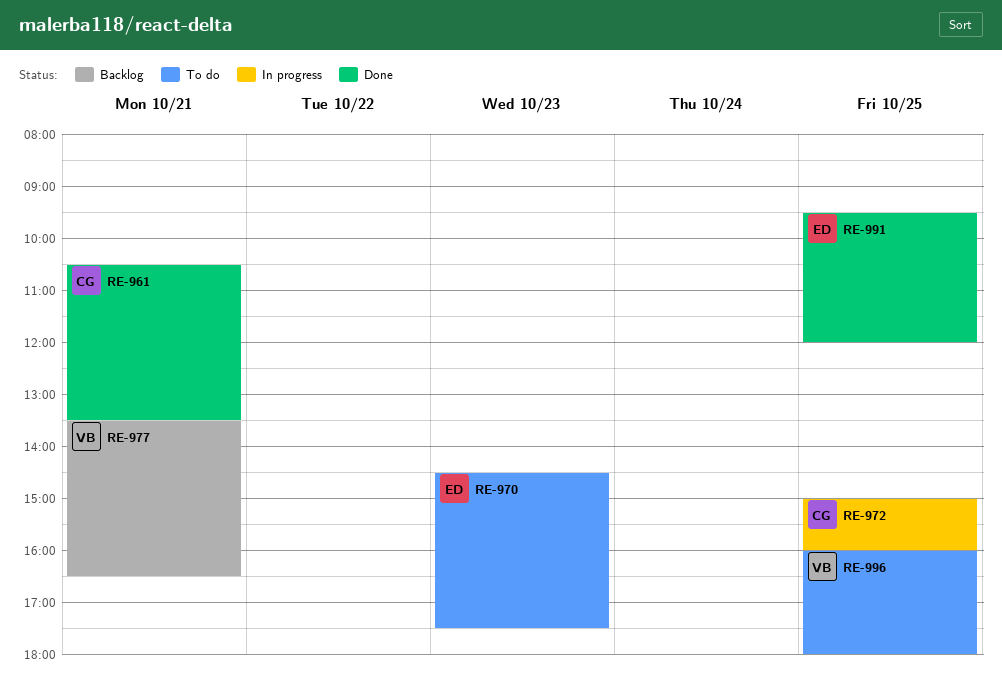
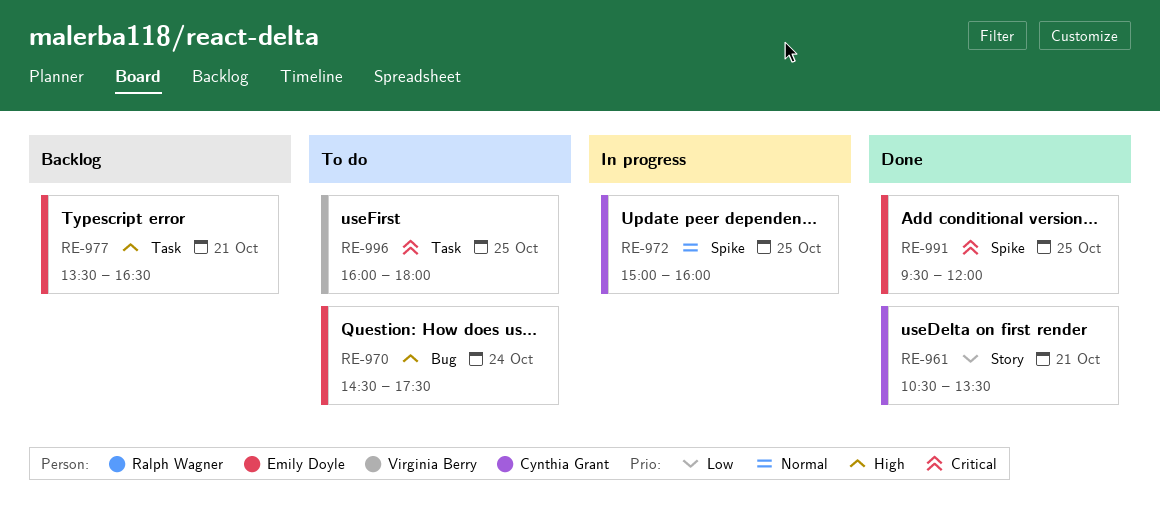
RE-970, day: Oct 23 -> Oct 24
RE-977, owner: Virginia Berry -> Emily Doyle

